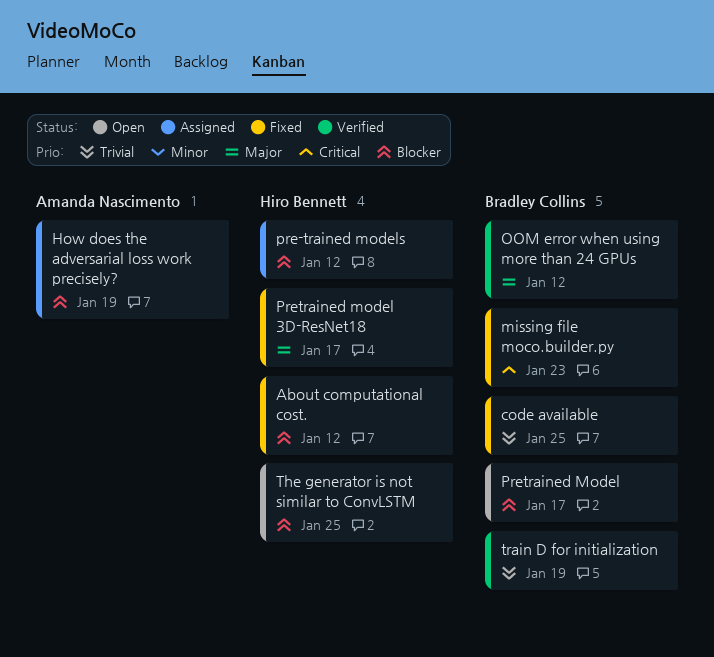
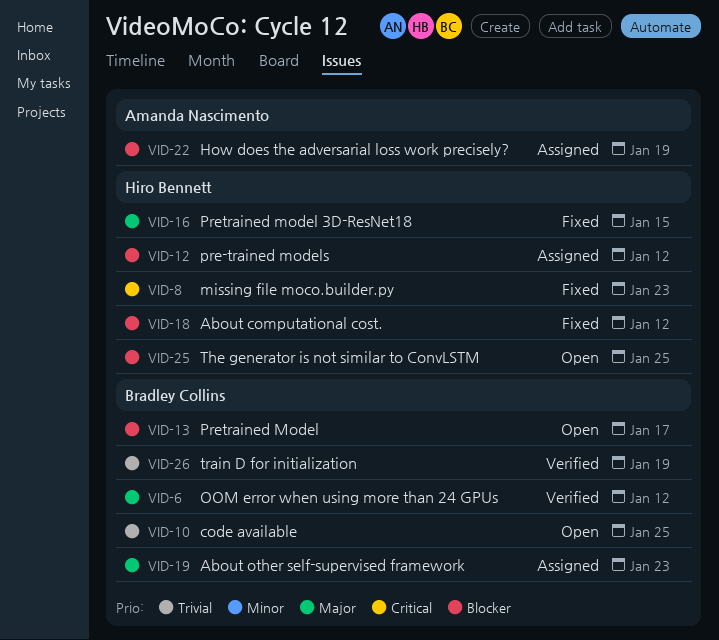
About other self-supervised framework: none -> present
code available, status: Fixed -> Open
missing file moco.builder.py, owner: Bradley Collins -> Hiro Bennett
Pretrained model 3D-ResNet18, due: Jan 17 -> Jan 15

